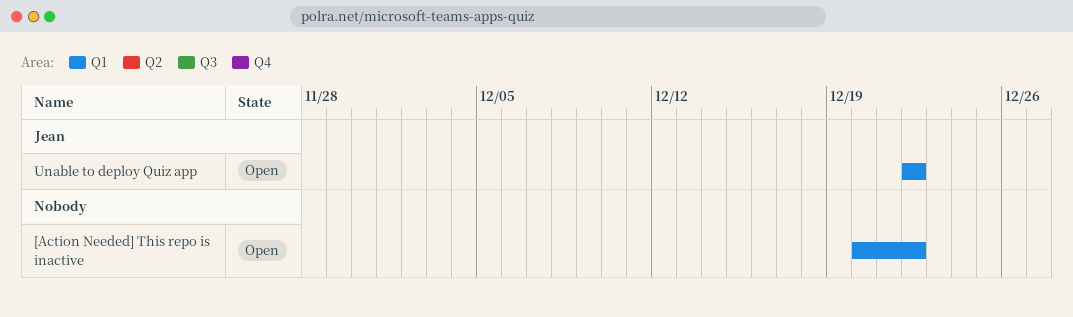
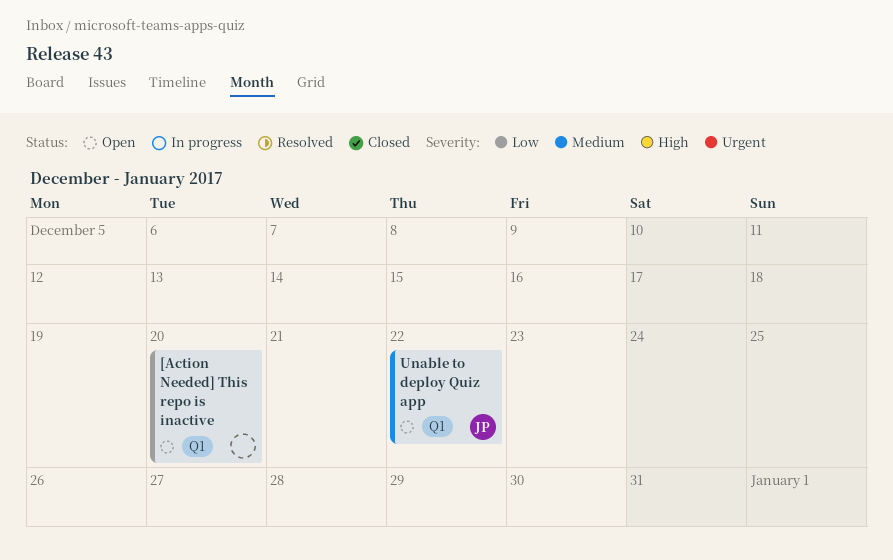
[Action Needed] This repo is inactive, due: Dec 22 -> Dec 20

